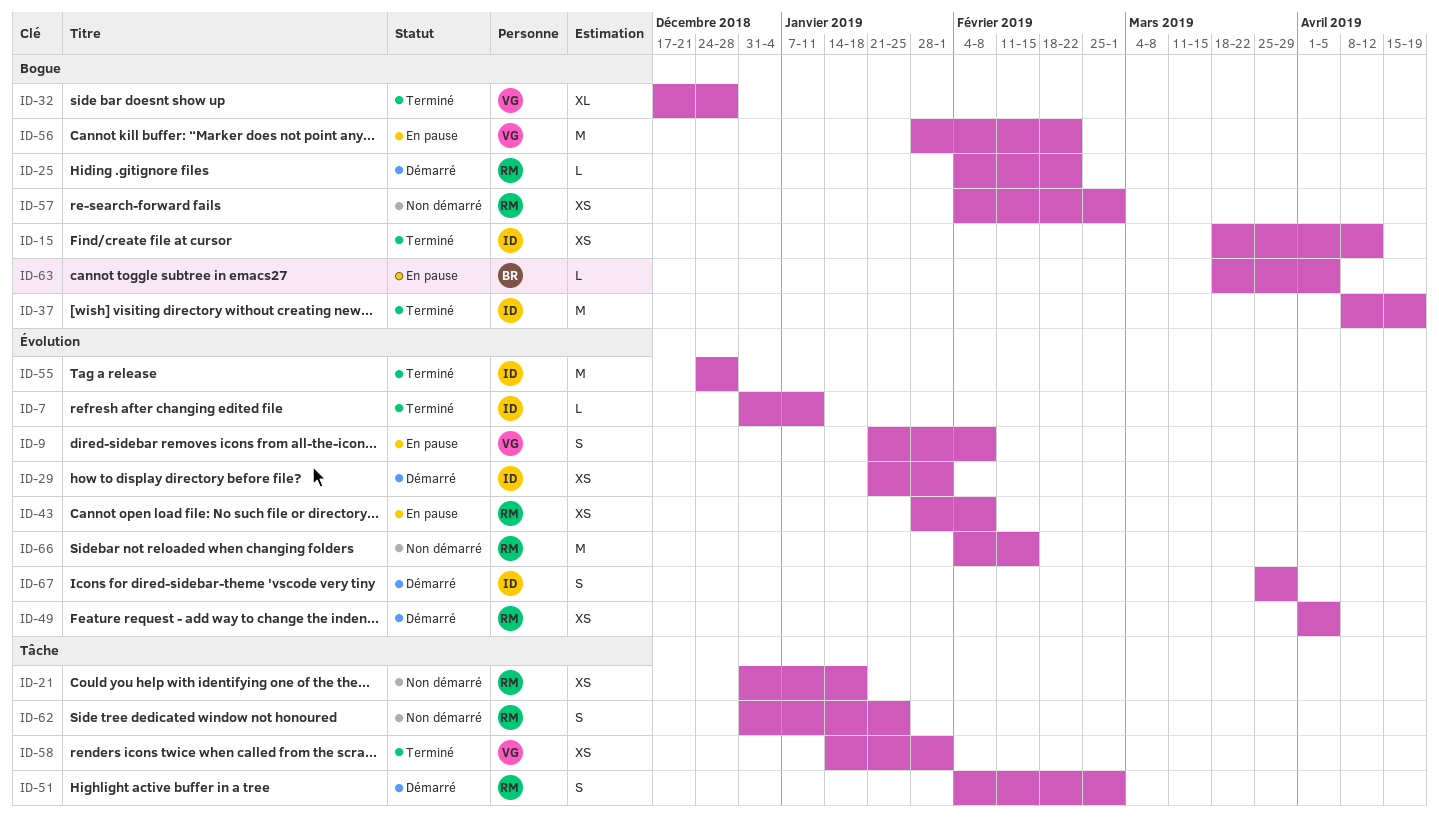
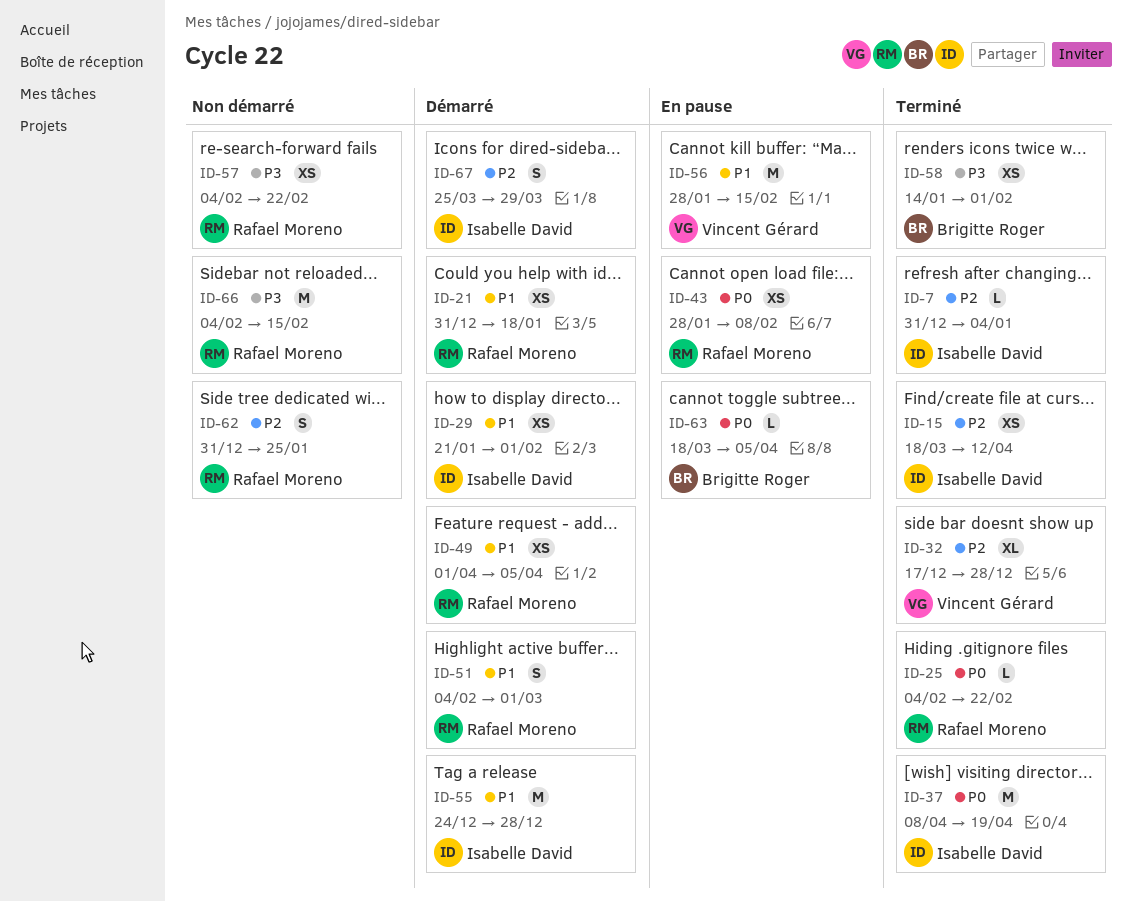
ID-7, due: Jan 11 -> Jan 4
ID-9: present -> none
ID-21, status: Non démarré -> Démarré
ID-25, status: Démarré -> Terminé
ID-55, status: Terminé -> Démarré
ID-56, due: Feb 22 -> Feb 15
ID-57, due: Mar 1 -> Feb 22
ID-58, owner: Vincent Gérard -> Brigitte Roger

